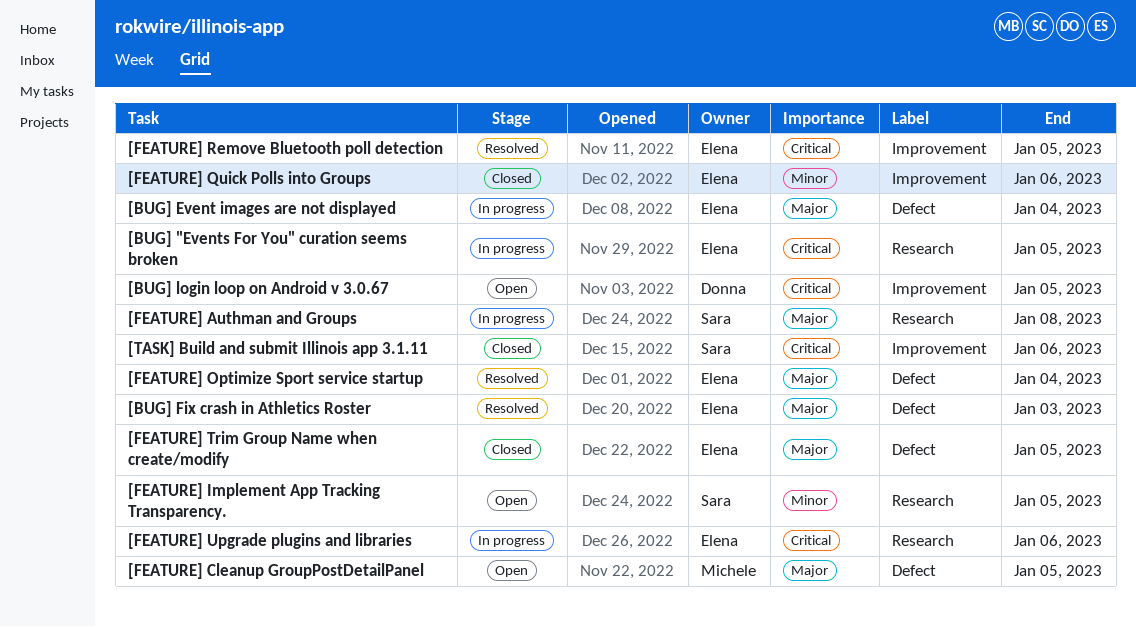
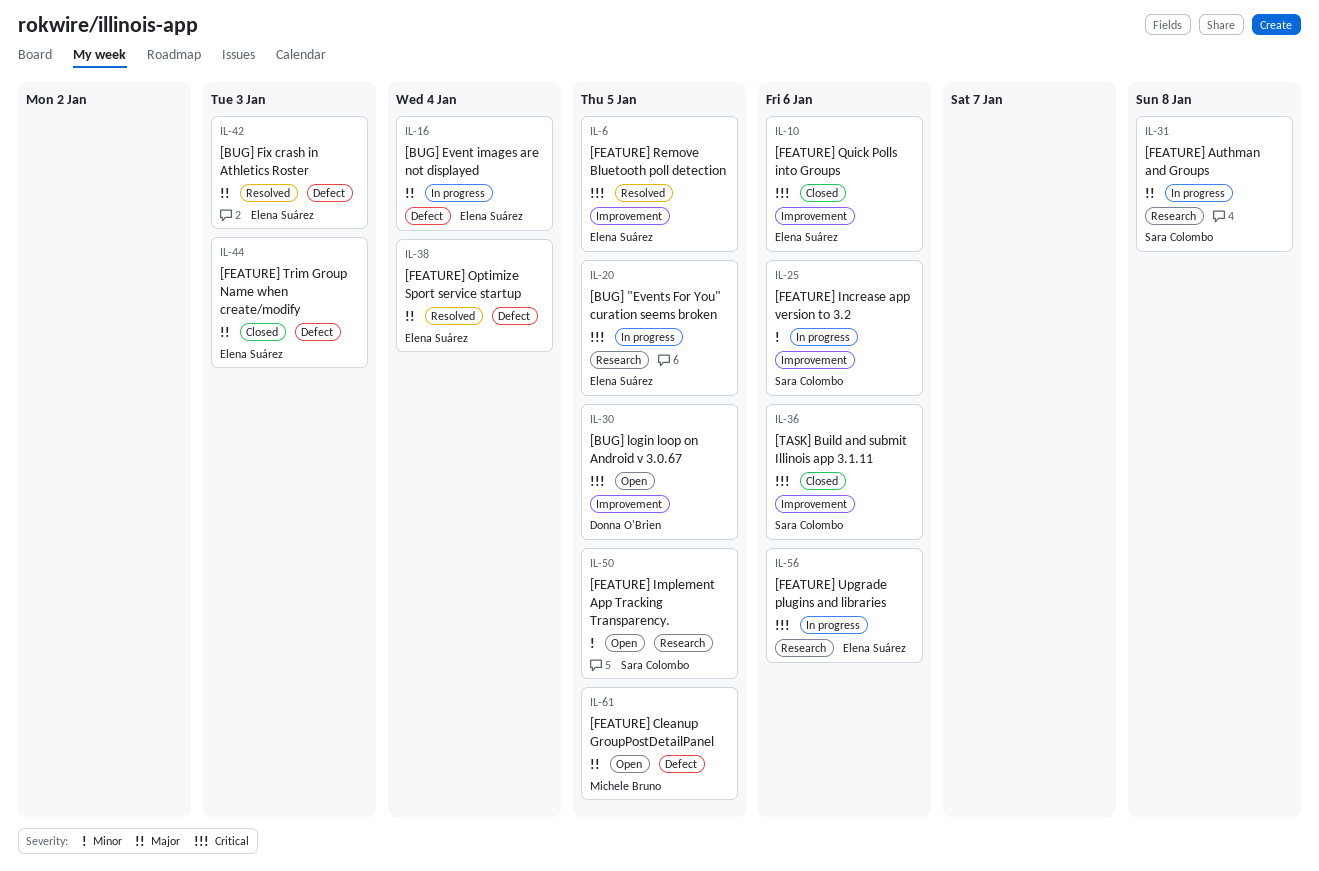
[FEATURE] Increase app version to 3.2: none -> present
[FEATURE] Quick Polls into Groups, priority: Minor -> Critical
[FEATURE] Trim Group Name when create/modify, due: Jan 5 -> Jan 3

